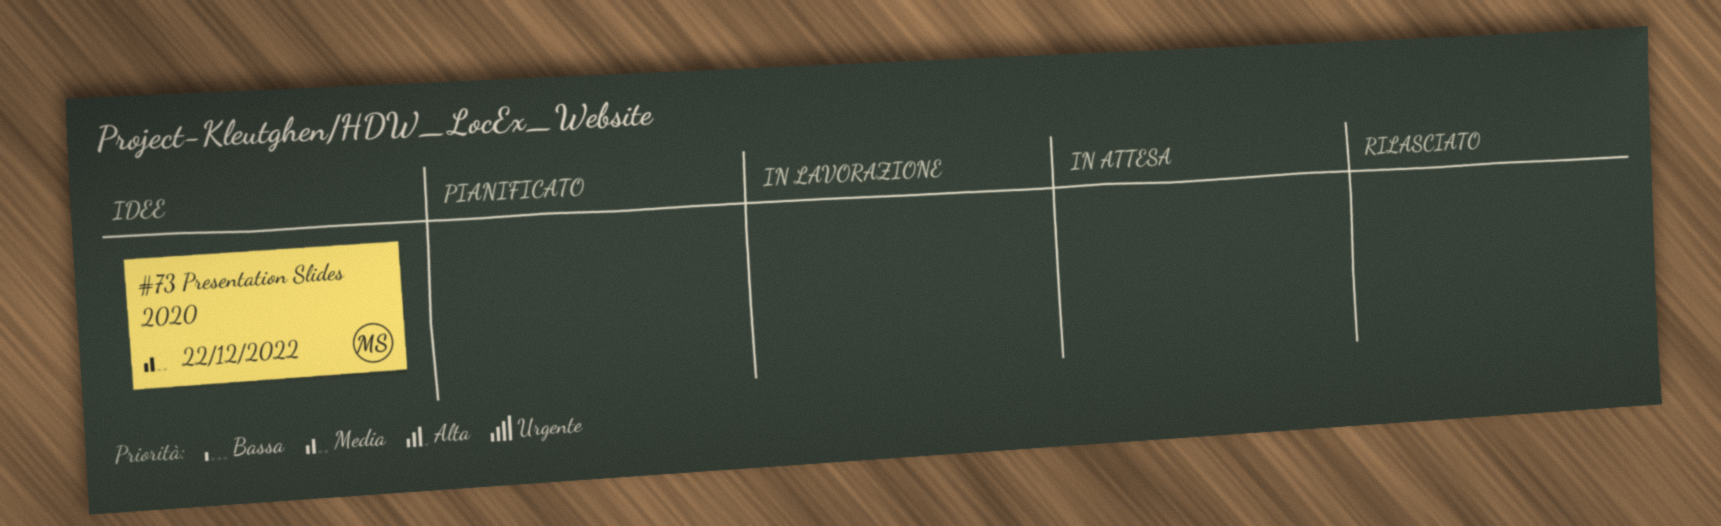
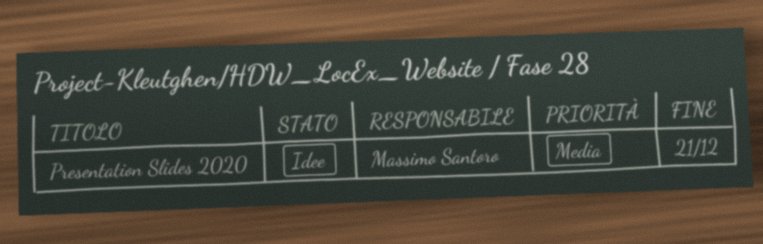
Presentation Slides 2020, due: Dec 22 -> Dec 21

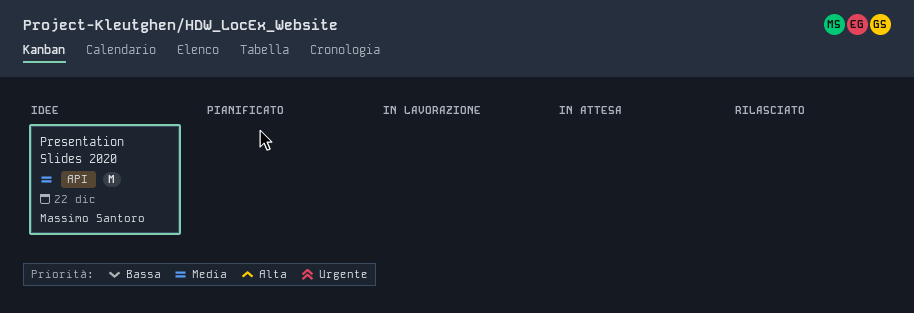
Presentation Slides 2020, due: Dec 21 -> Dec 22

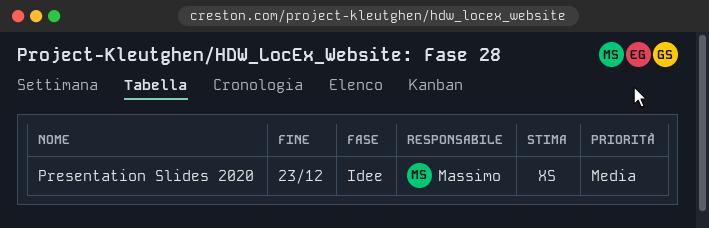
Presentation Slides 2020, estimate: M -> XS
Presentation Slides 2020, due: Dec 22 -> Dec 23

